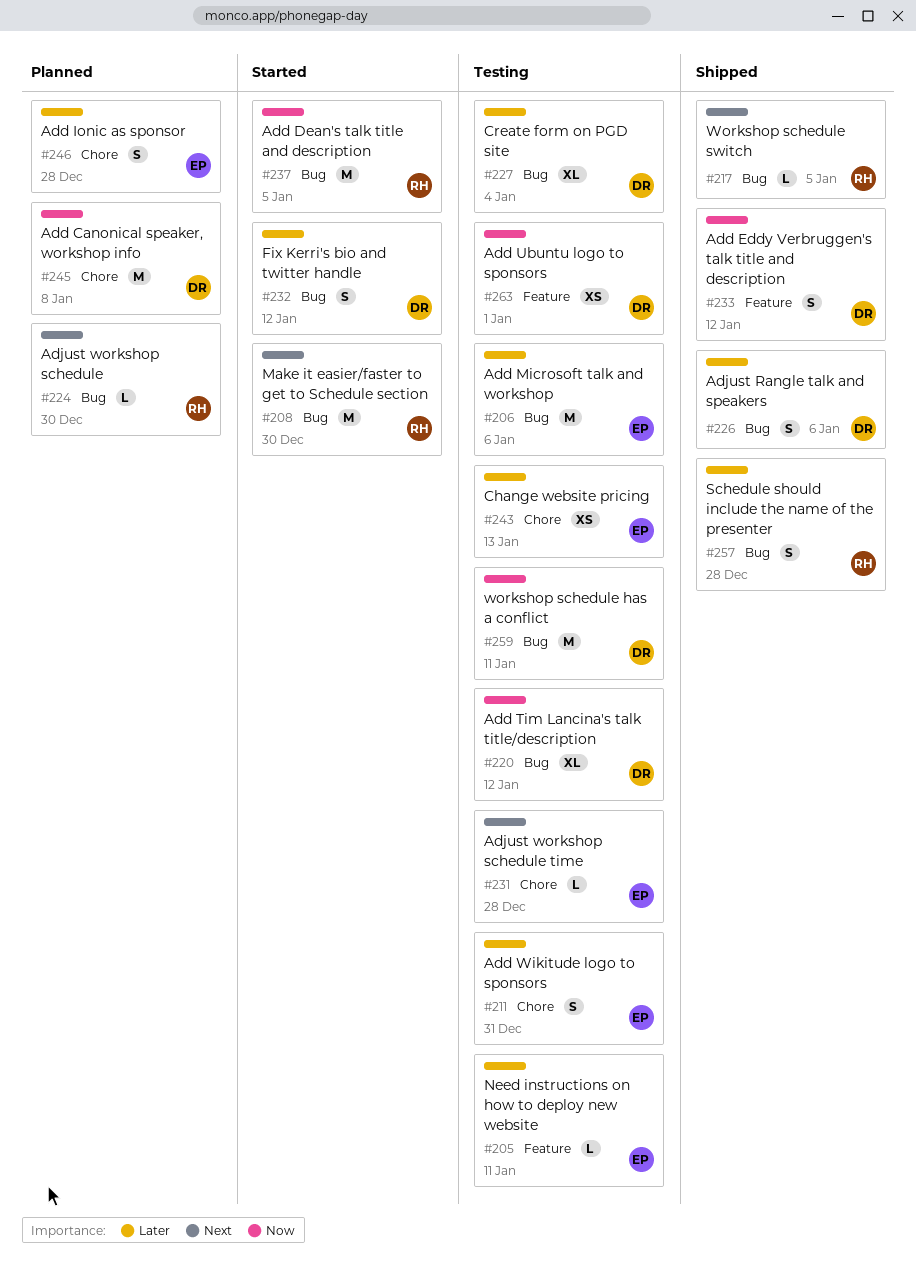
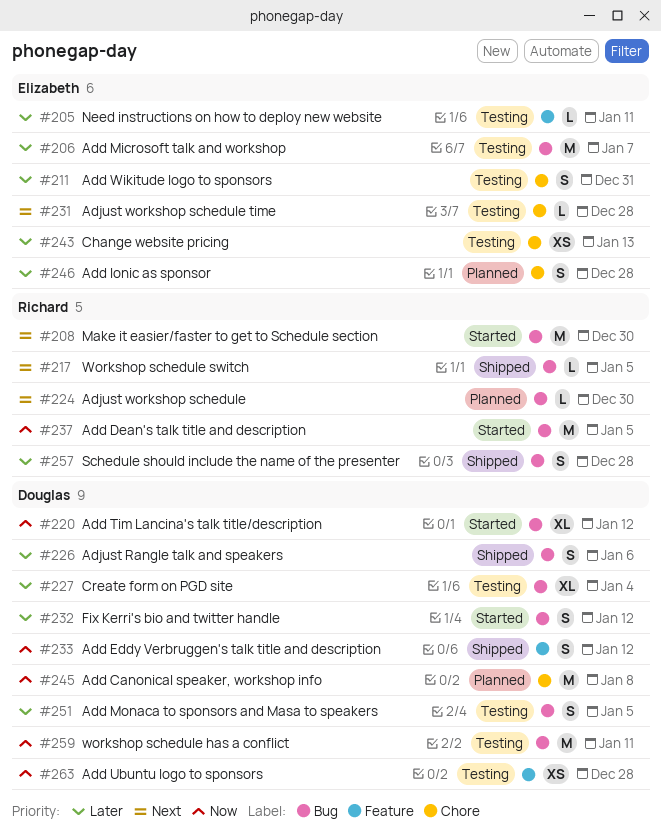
#206, due: Jan 6 -> Jan 7
#220, status: Testing -> Started
#251: none -> present
#263, due: Jan 1 -> Dec 28

